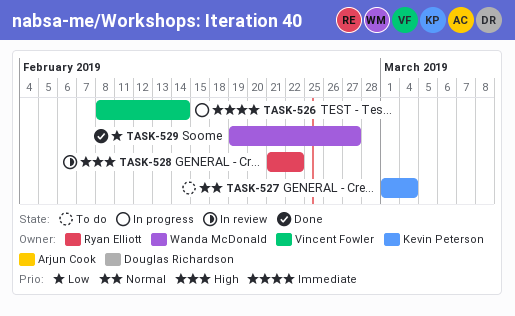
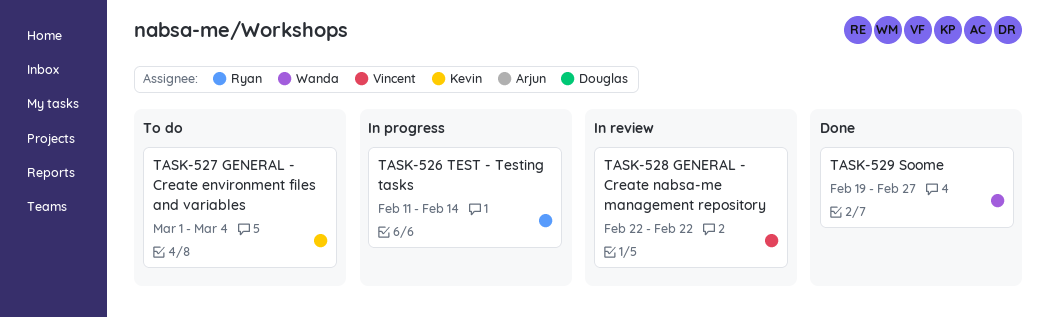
TASK-526, owner: Vincent Fowler -> Ryan Elliott
TASK-526, start: Feb 8 -> Feb 11
TASK-528, owner: Ryan Elliott -> Vincent Fowler
TASK-528, start: Feb 21 -> Feb 22

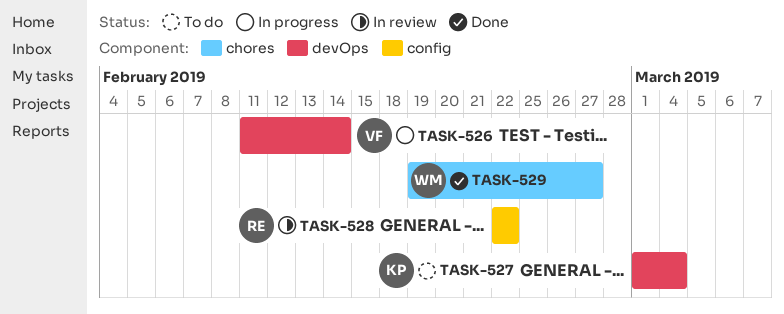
TASK-526, owner: Ryan -> Vincent
TASK-528, owner: Vincent -> Ryan

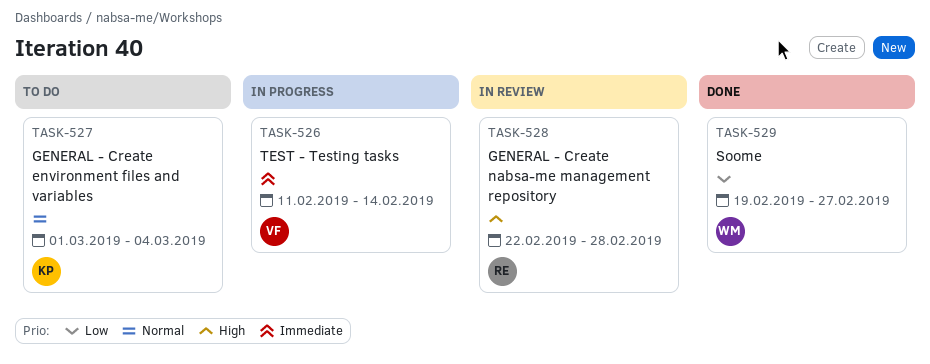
TASK-528, due: Feb 22 -> Feb 28

